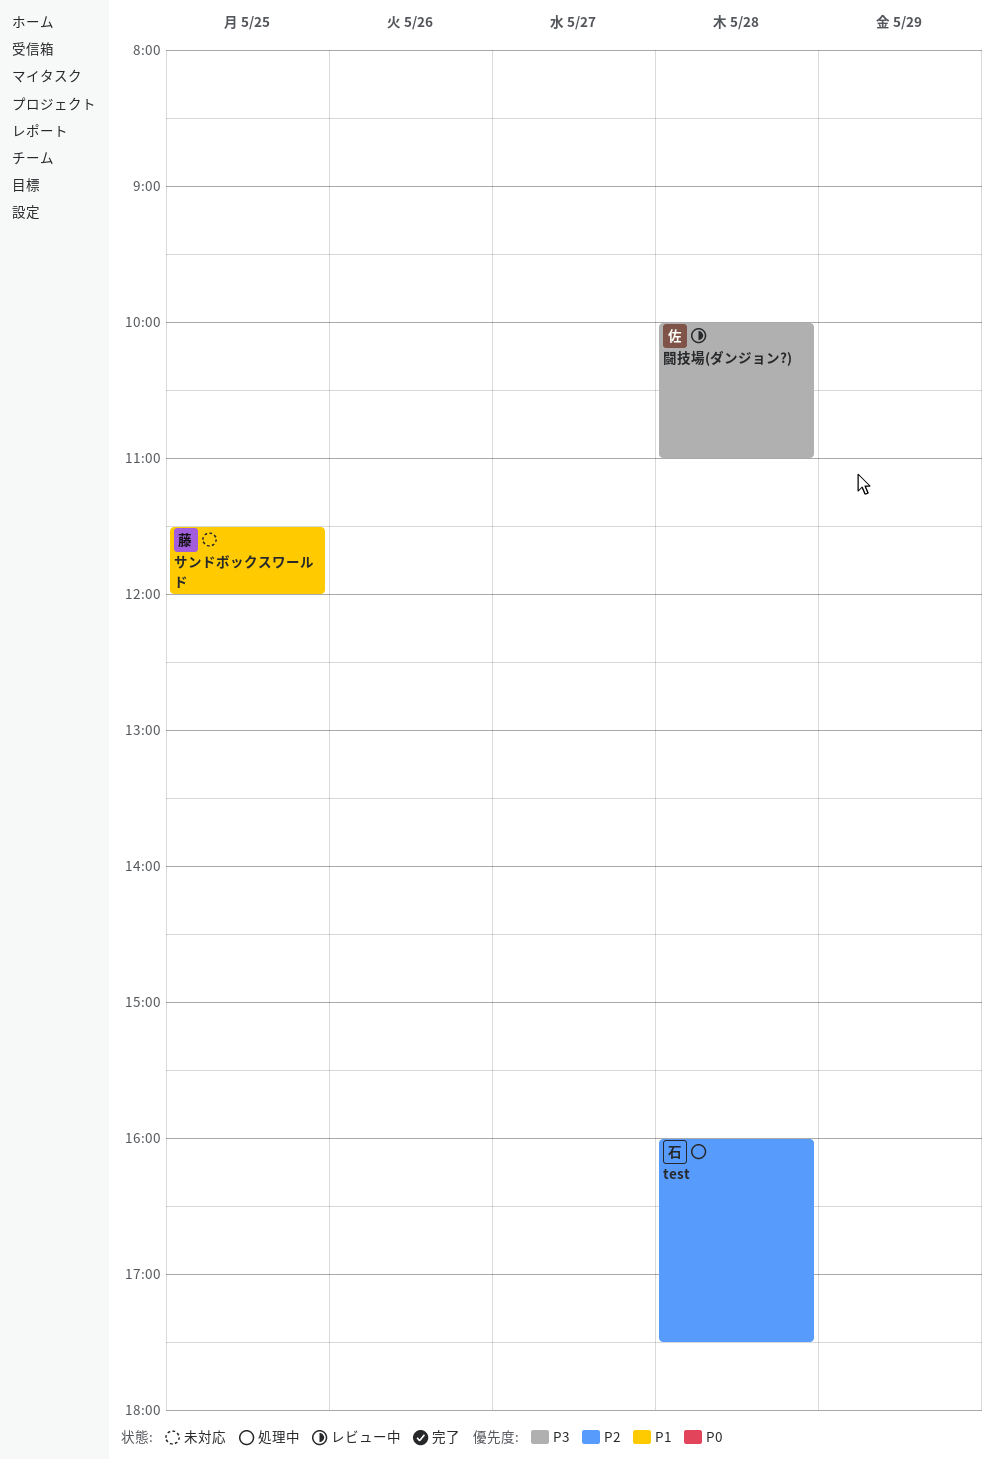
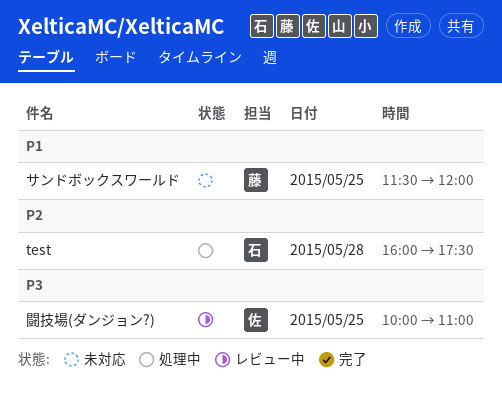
闘技場(ダンジョン?), day: May 28 -> May 25

